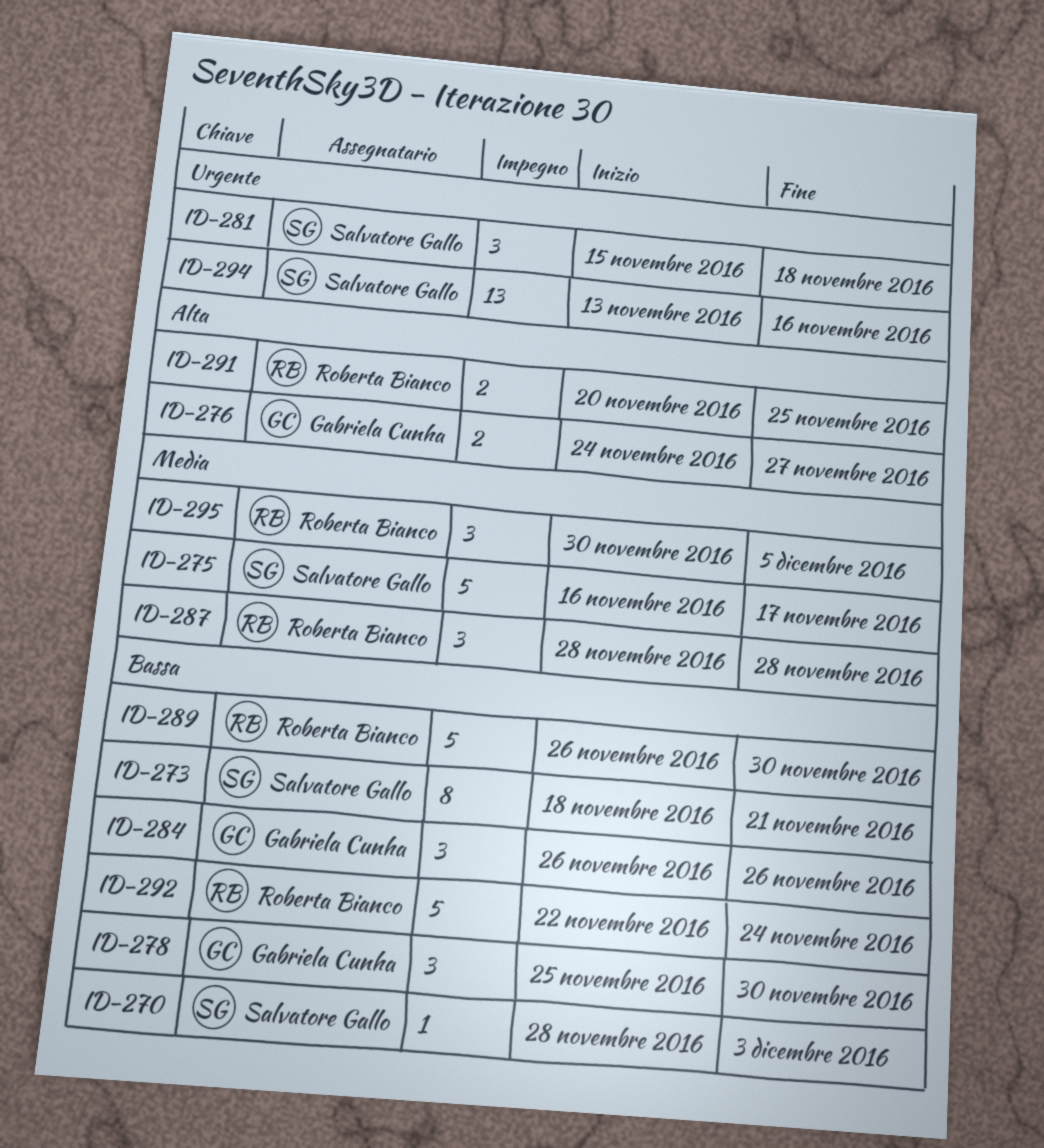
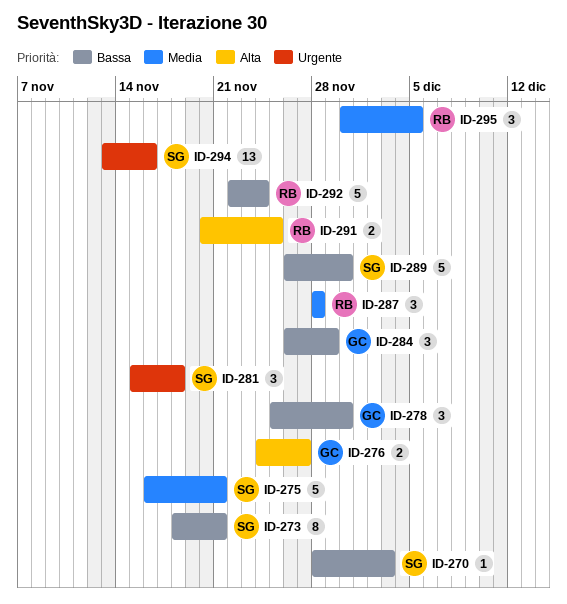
ID-275, due: Nov 17 -> Nov 21
ID-284, due: Nov 26 -> Nov 29
ID-289, owner: Roberta Bianco -> Salvatore Gallo

